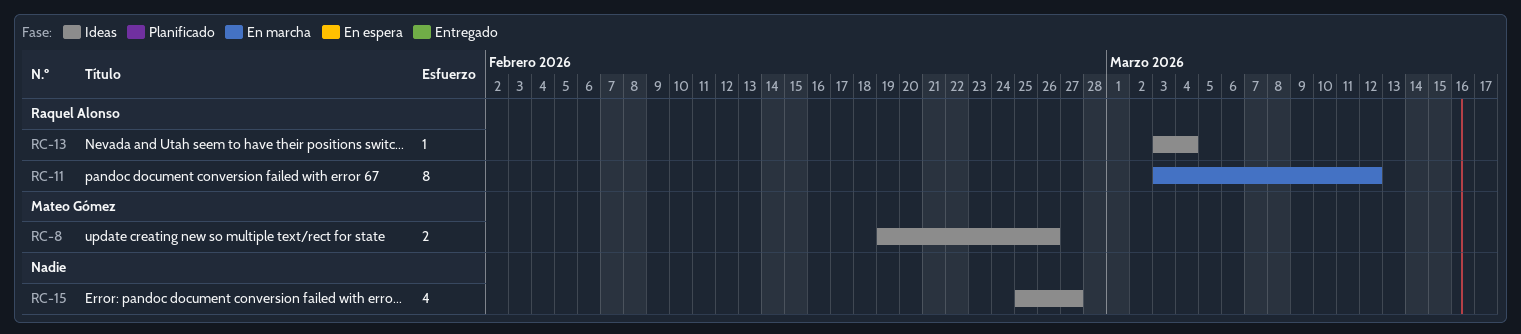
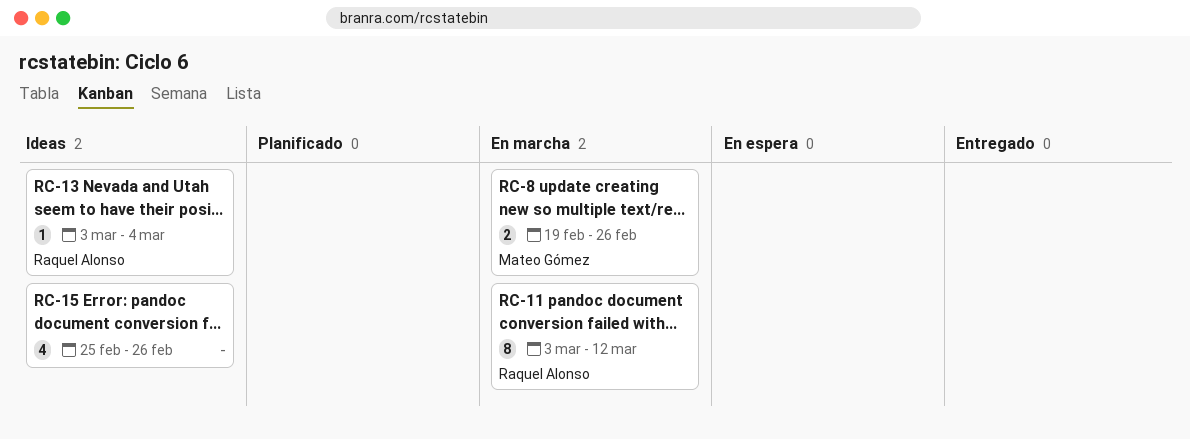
RC-8, status: Ideas -> En marcha
RC-15, due: Feb 27 -> Feb 26

